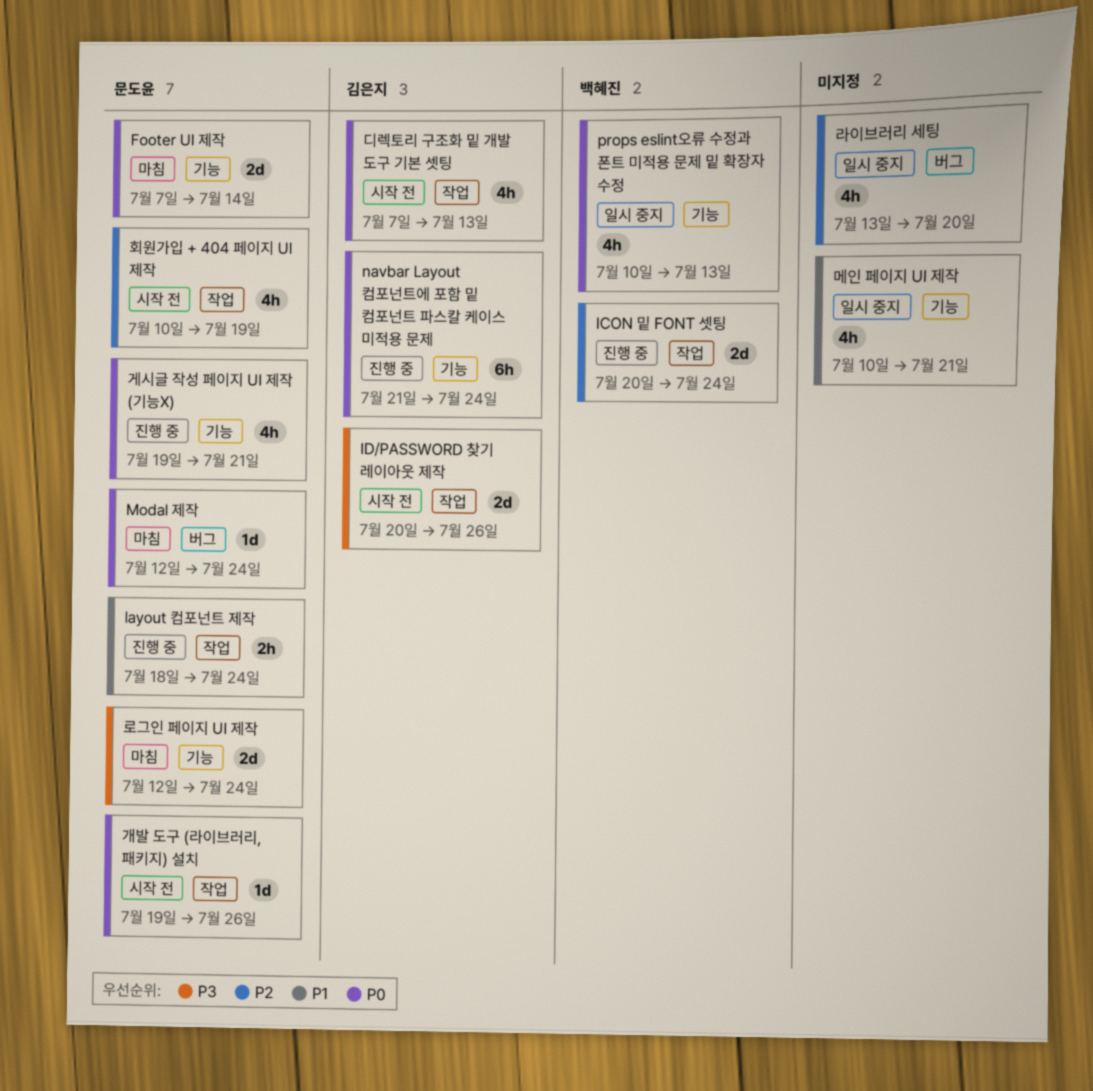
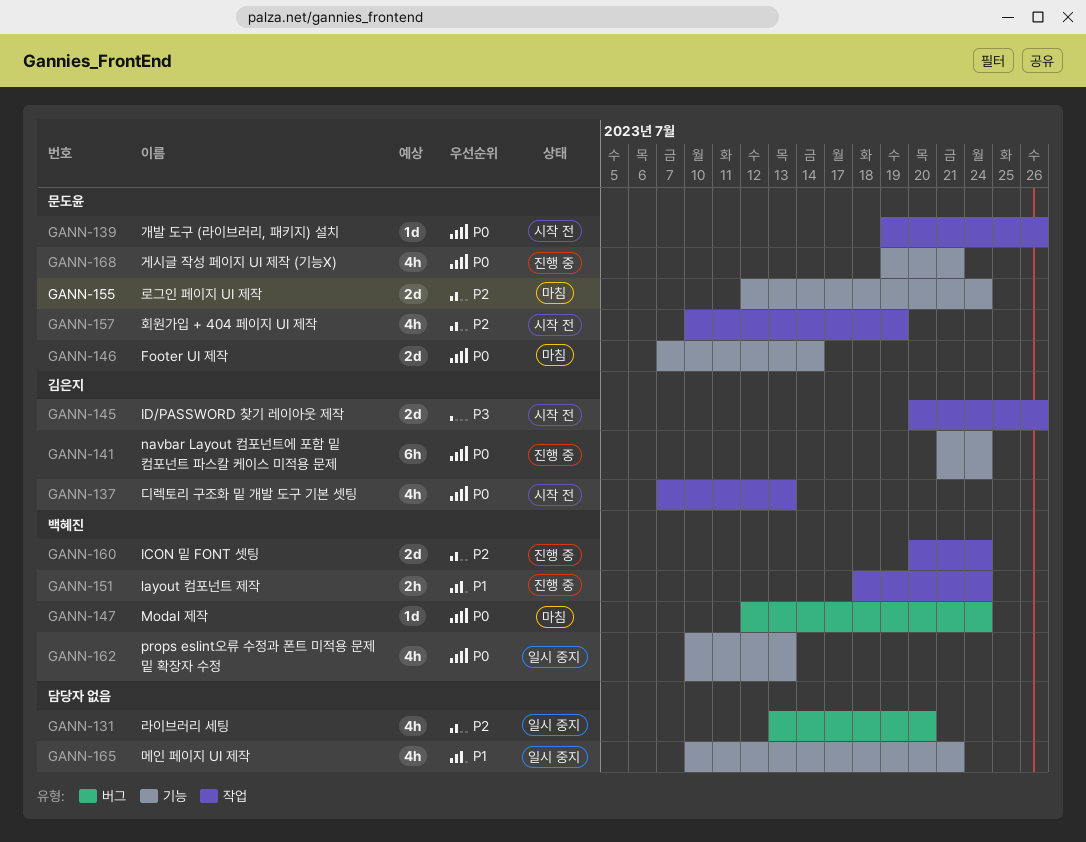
layout 컴포넌트 제작, owner: 문도윤 -> 백혜진
Modal 제작, owner: 문도윤 -> 백혜진
로그인 페이지 UI 제작, priority: P3 -> P2

